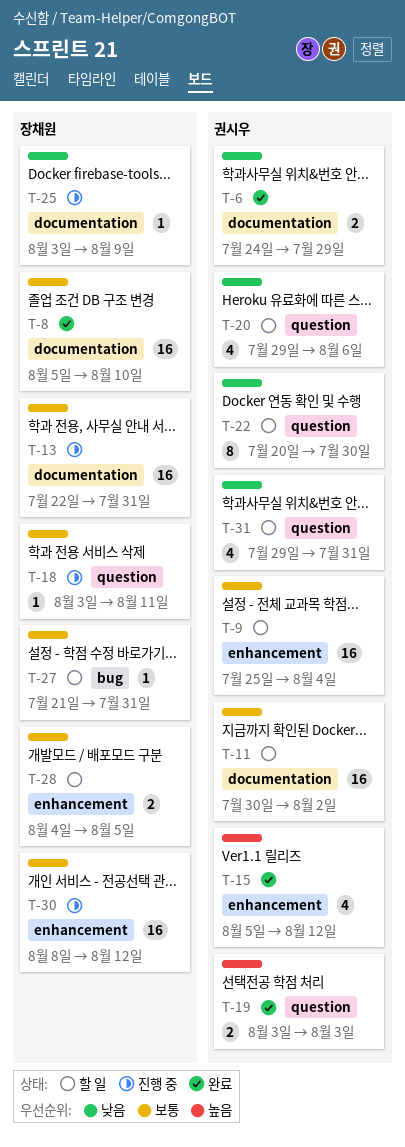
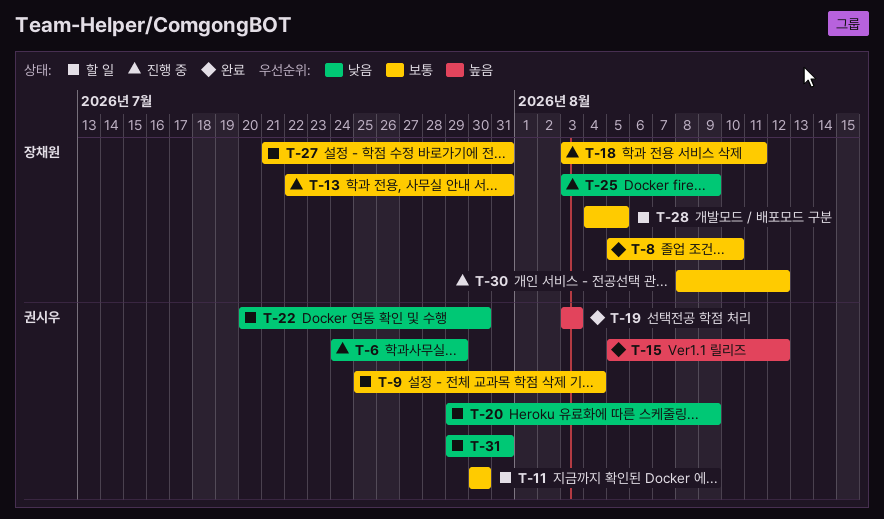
T-6, status: 완료 -> 진행 중
T-11, due: Aug 2 -> Jul 30
T-20, due: Aug 6 -> Aug 9

